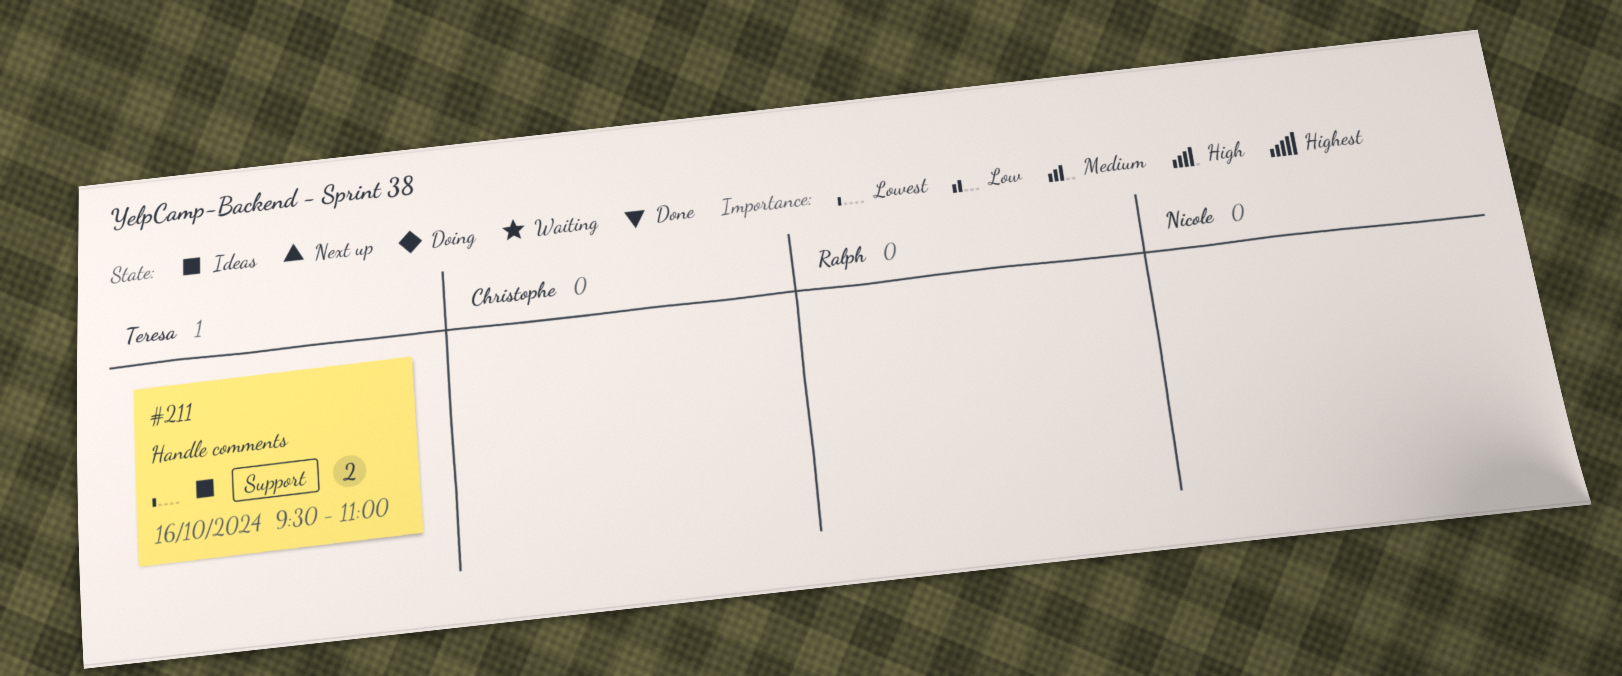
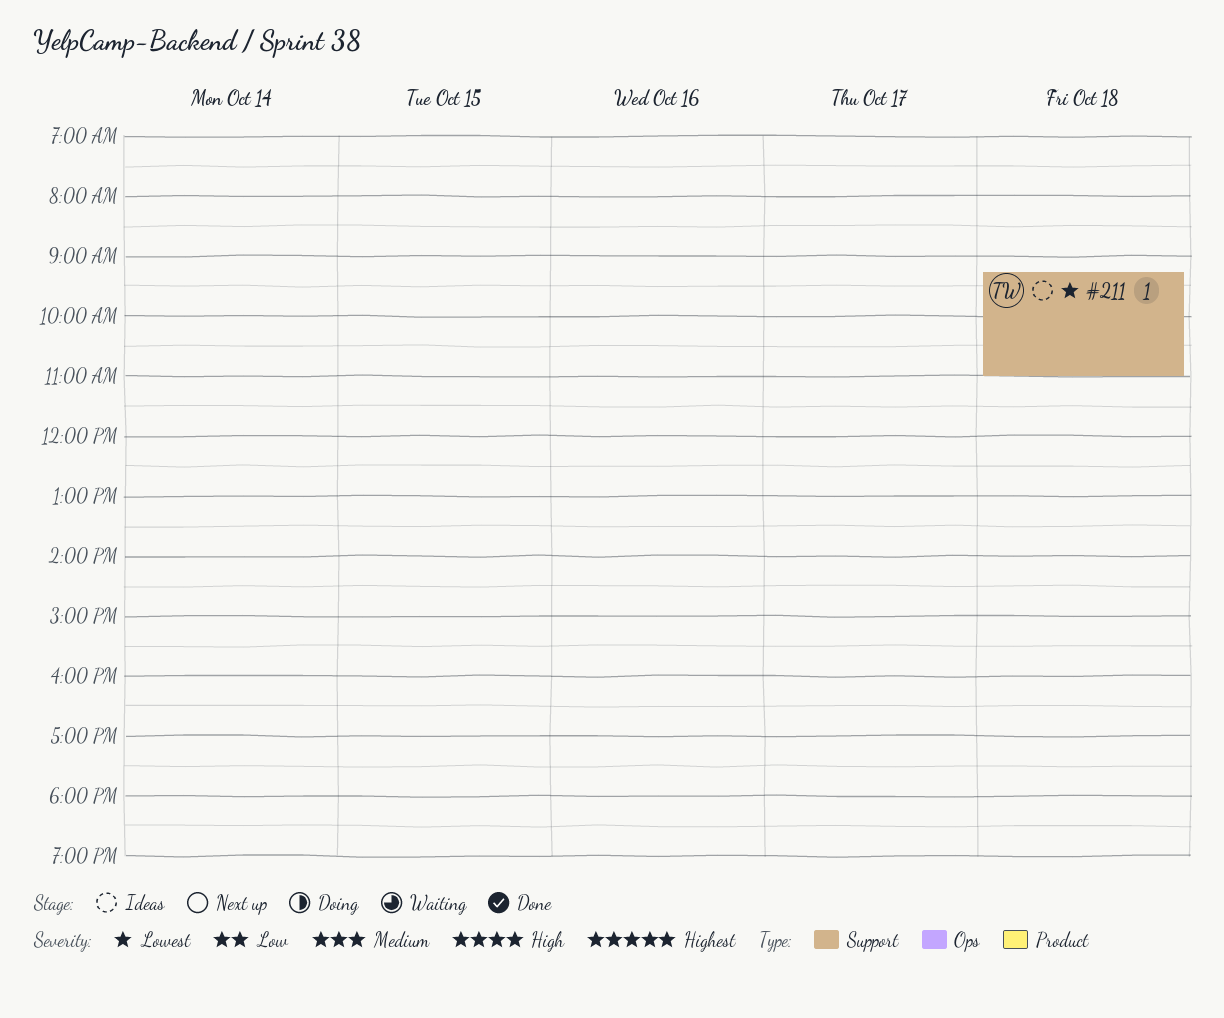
#211, estimate: 2 -> 1
#211, day: Oct 16 -> Oct 18
#211, begins: 09:30 -> 09:15

